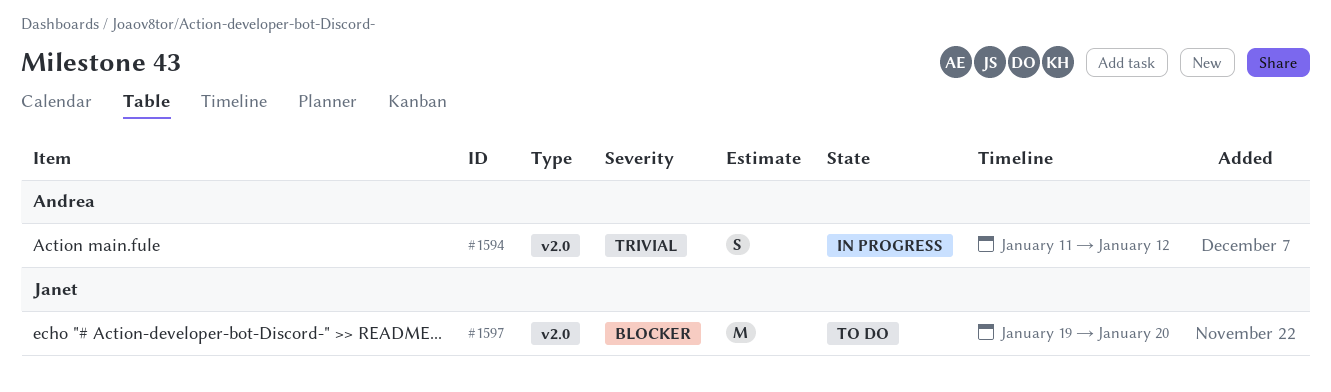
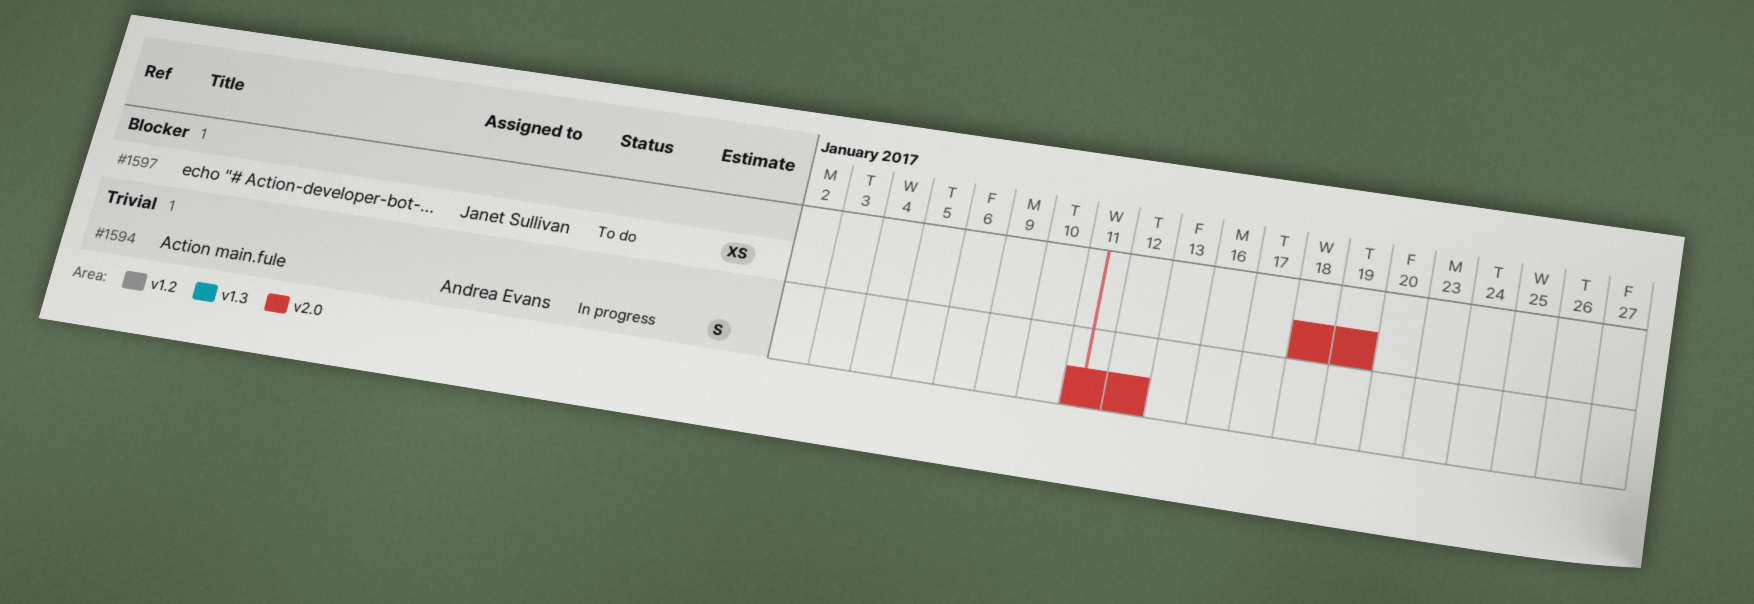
#1597, estimate: M -> XS
#1597, start: Jan 19 -> Jan 18
#1597, due: Jan 20 -> Jan 19

